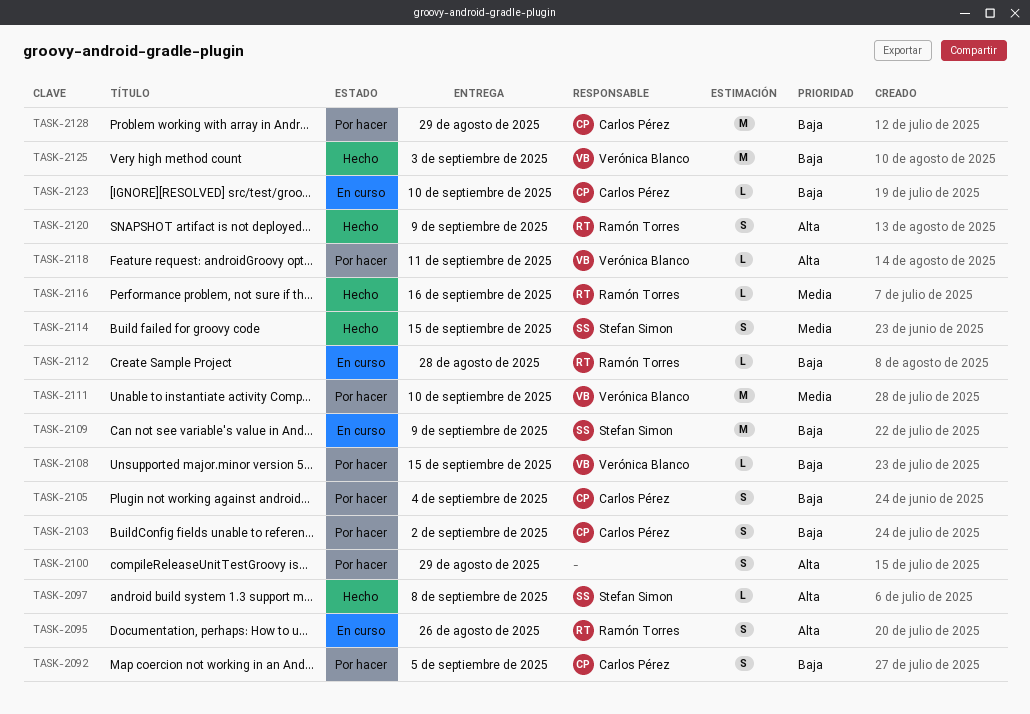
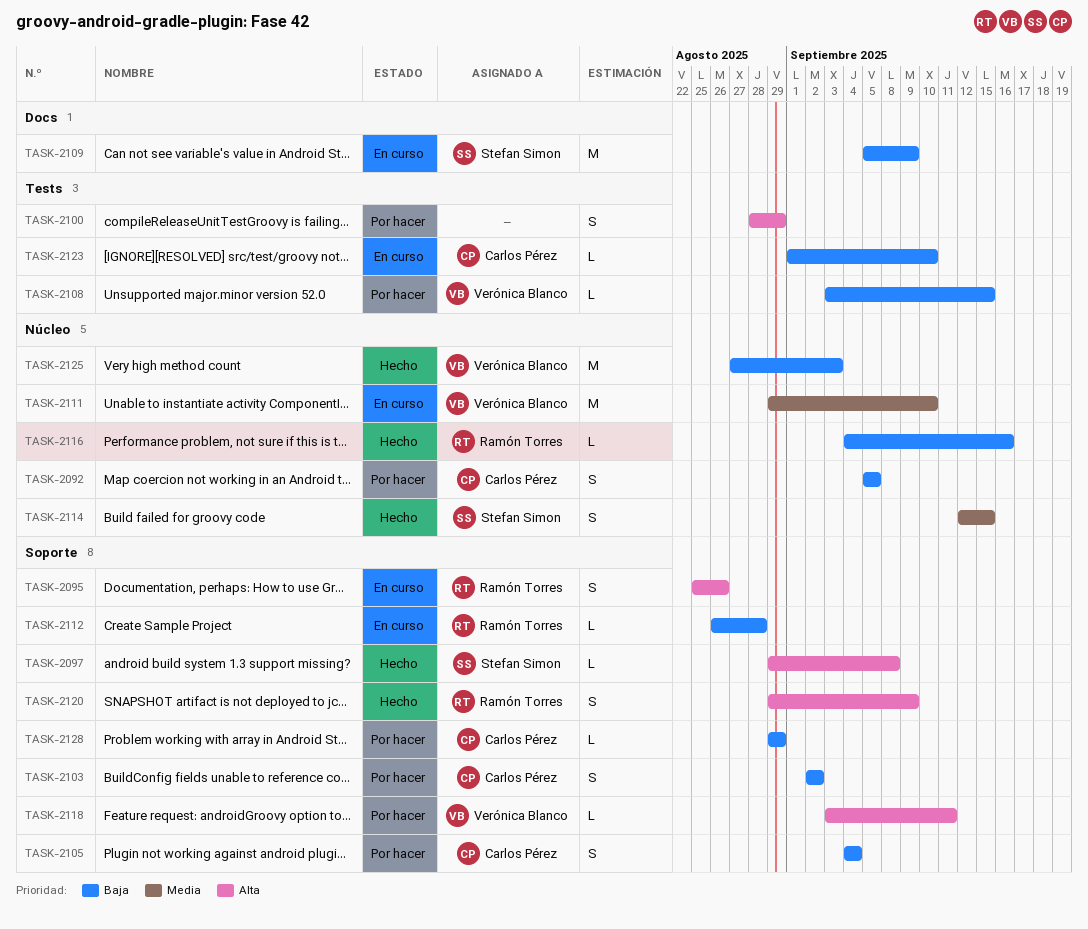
TASK-2111, status: Por hacer -> En curso
TASK-2116, priority: Media -> Baja
TASK-2128, estimate: M -> L

